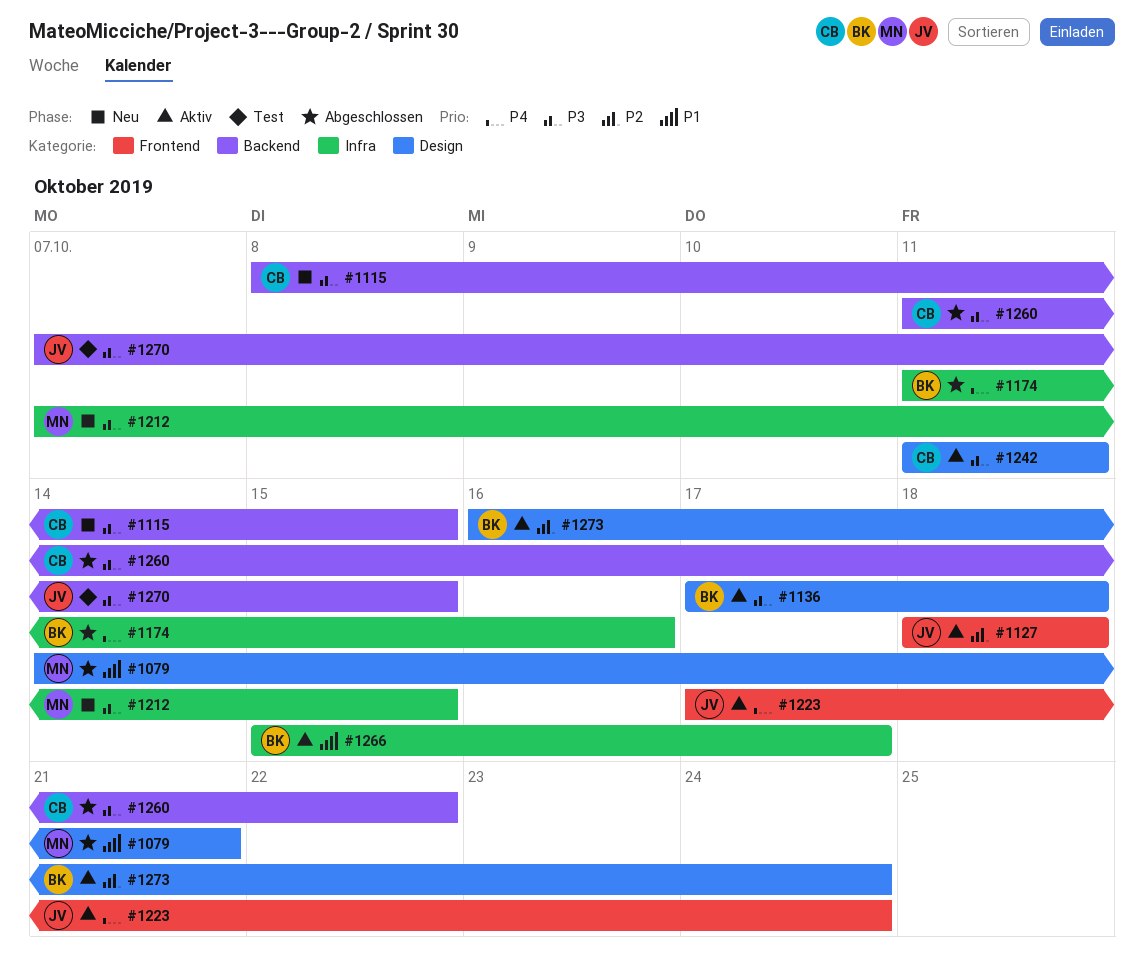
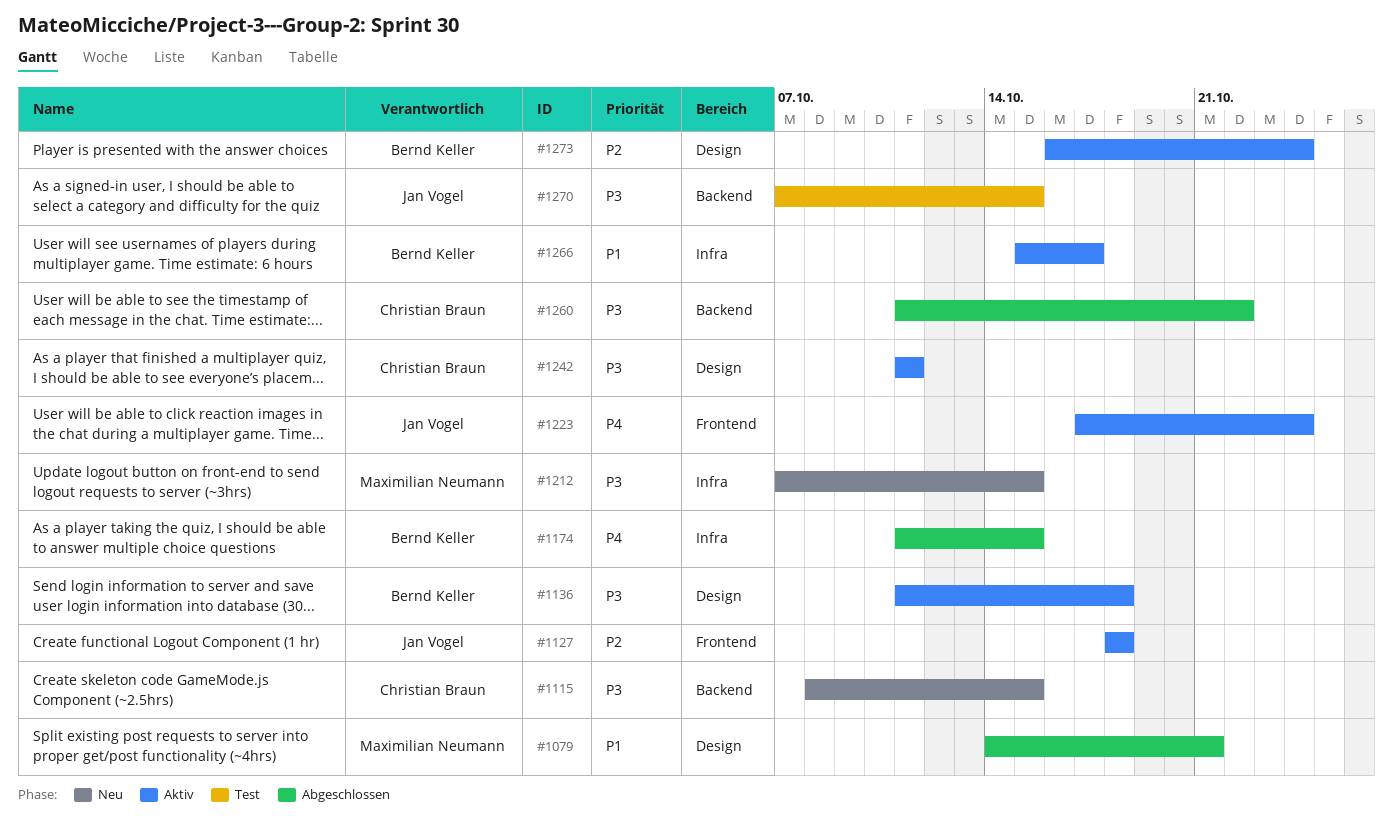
#1136, start: Oct 17 -> Oct 11
#1174, due: Oct 16 -> Oct 15

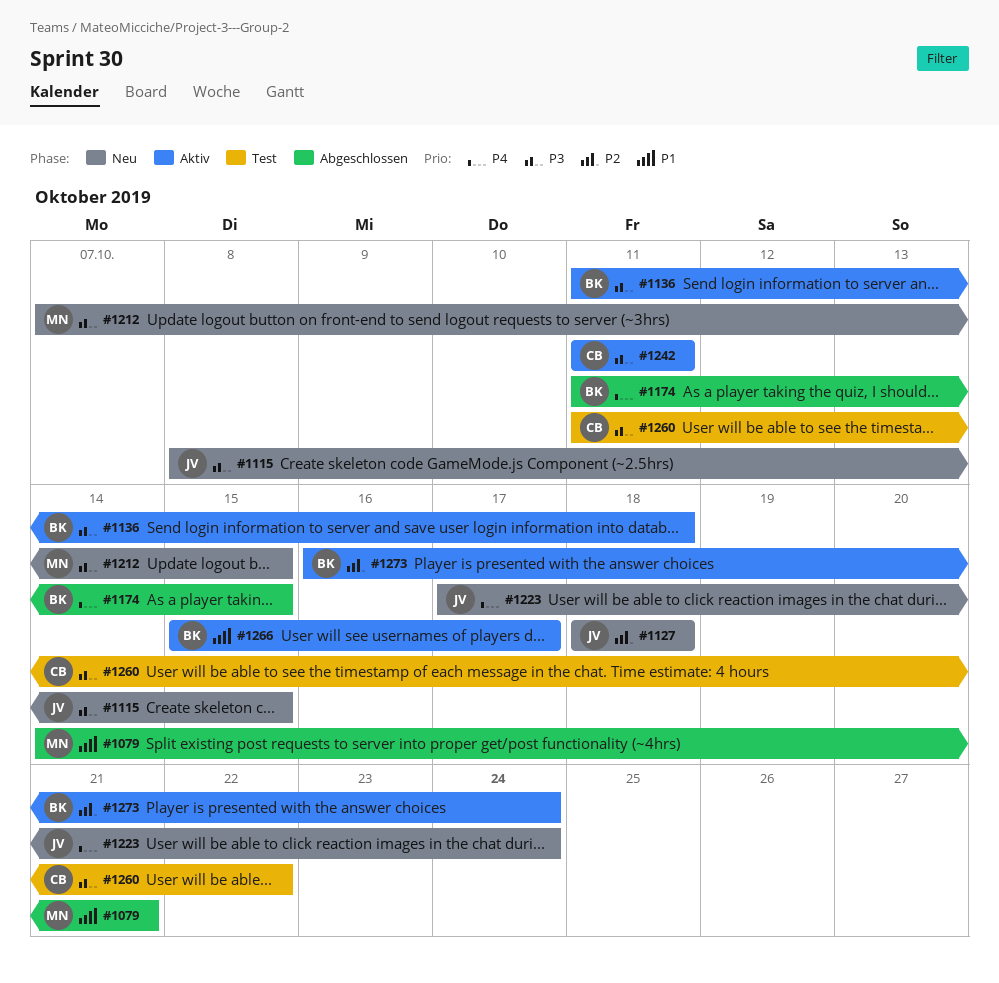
#1115, owner: Christian Braun -> Jan Vogel
#1127, status: Aktiv -> Neu
#1223, status: Aktiv -> Neu
#1260, status: Abgeschlossen -> Test
#1270: present -> none

